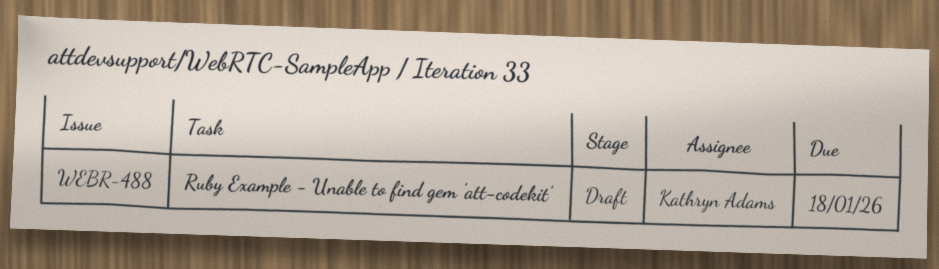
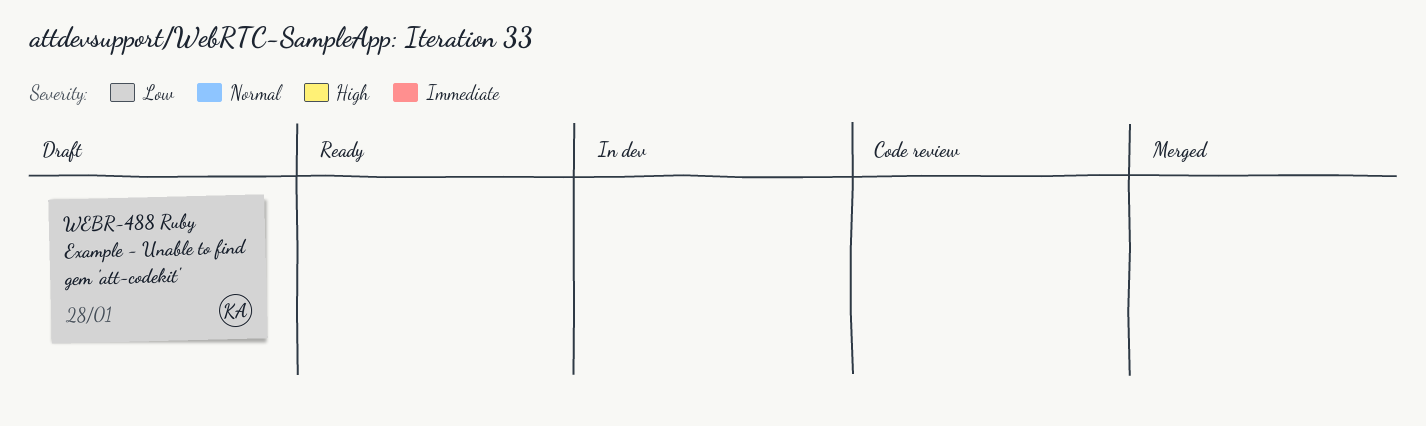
WEBR-488, due: Jan 18 -> Jan 28

